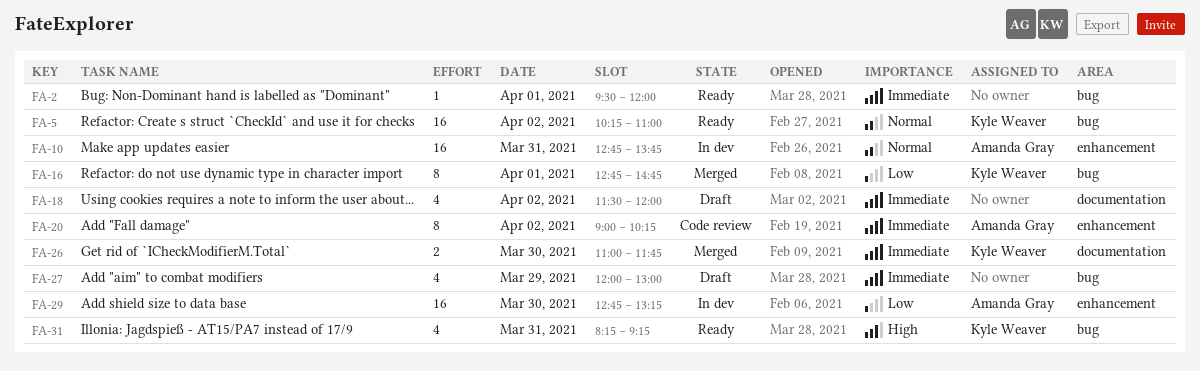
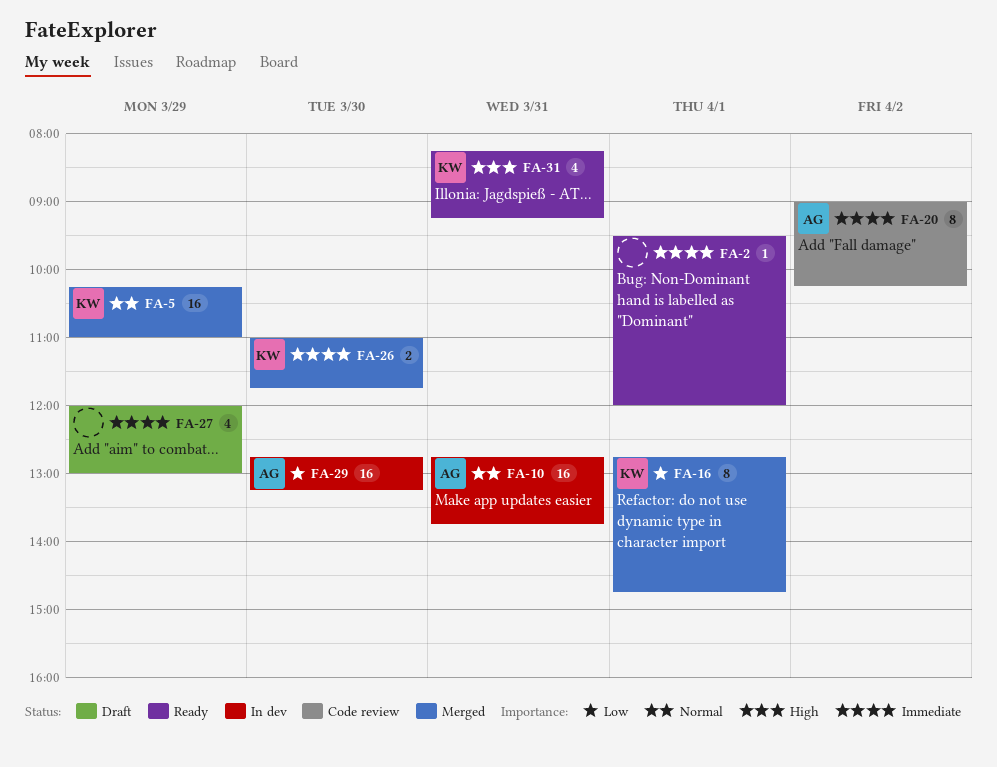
FA-5, status: Ready -> Merged
FA-5, day: Apr 2 -> Mar 29
FA-18: present -> none

